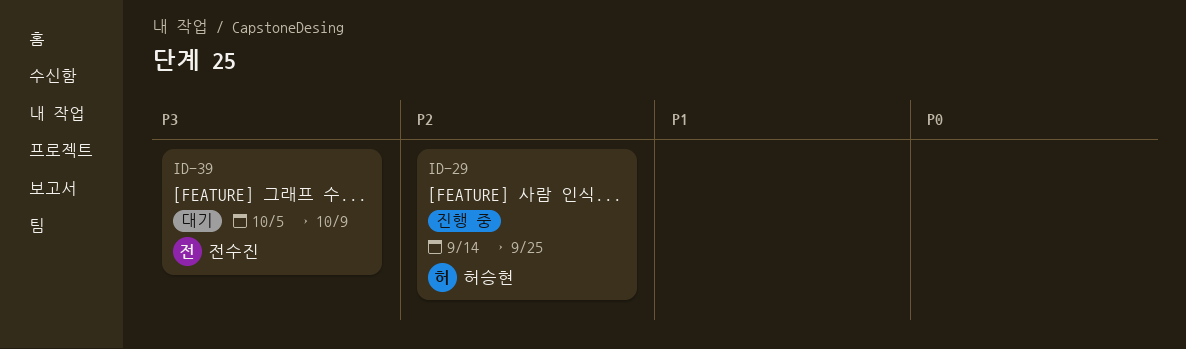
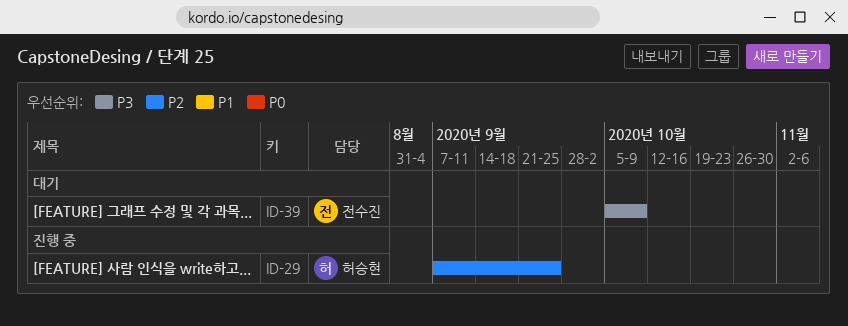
ID-29, start: Sep 14 -> Sep 7

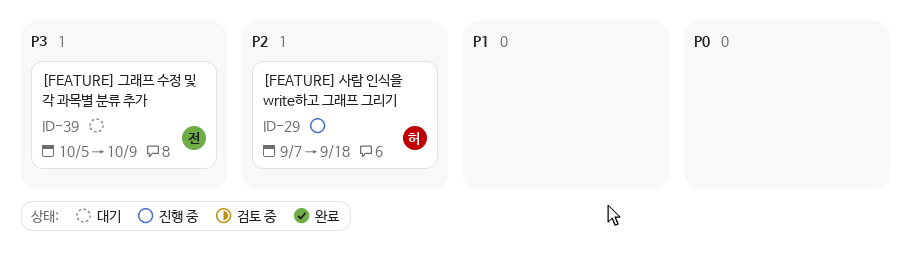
ID-29, due: Sep 25 -> Sep 18

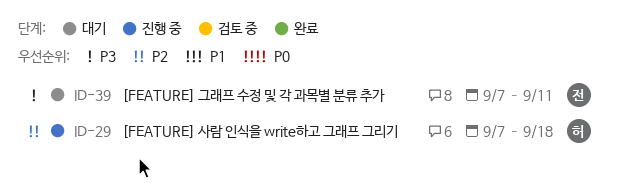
ID-39, start: Oct 5 -> Sep 7
ID-39, due: Oct 9 -> Sep 11

